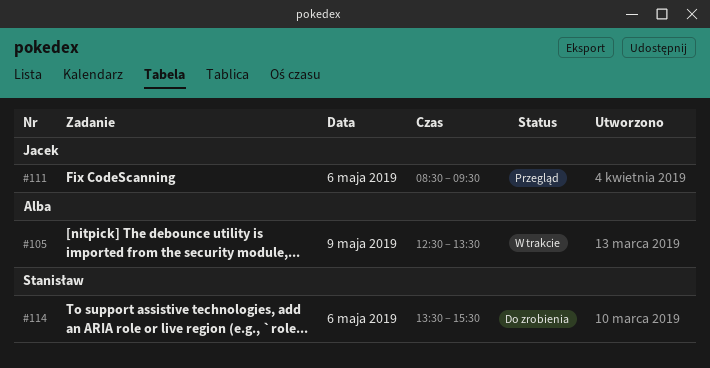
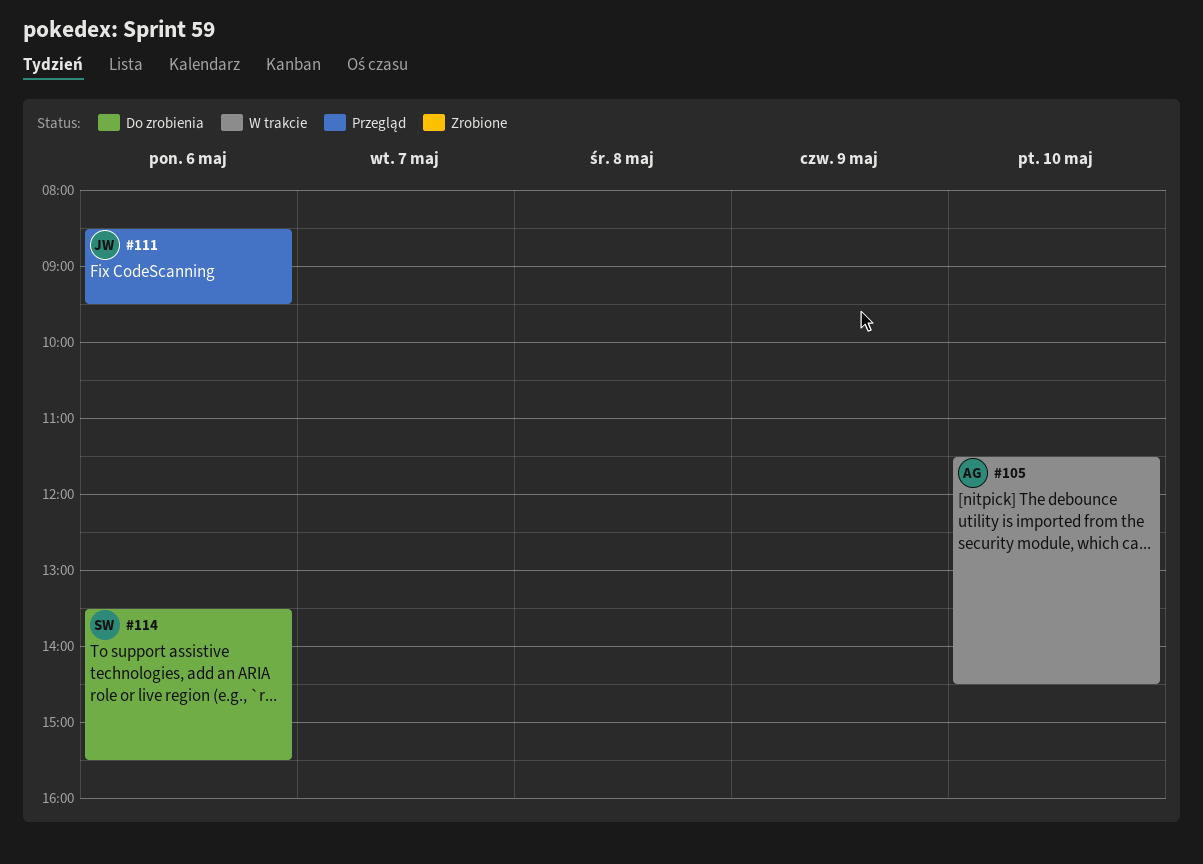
#105, day: May 9 -> May 10
#105, begins: 12:30 -> 11:30
#105, ends: 13:30 -> 14:30

